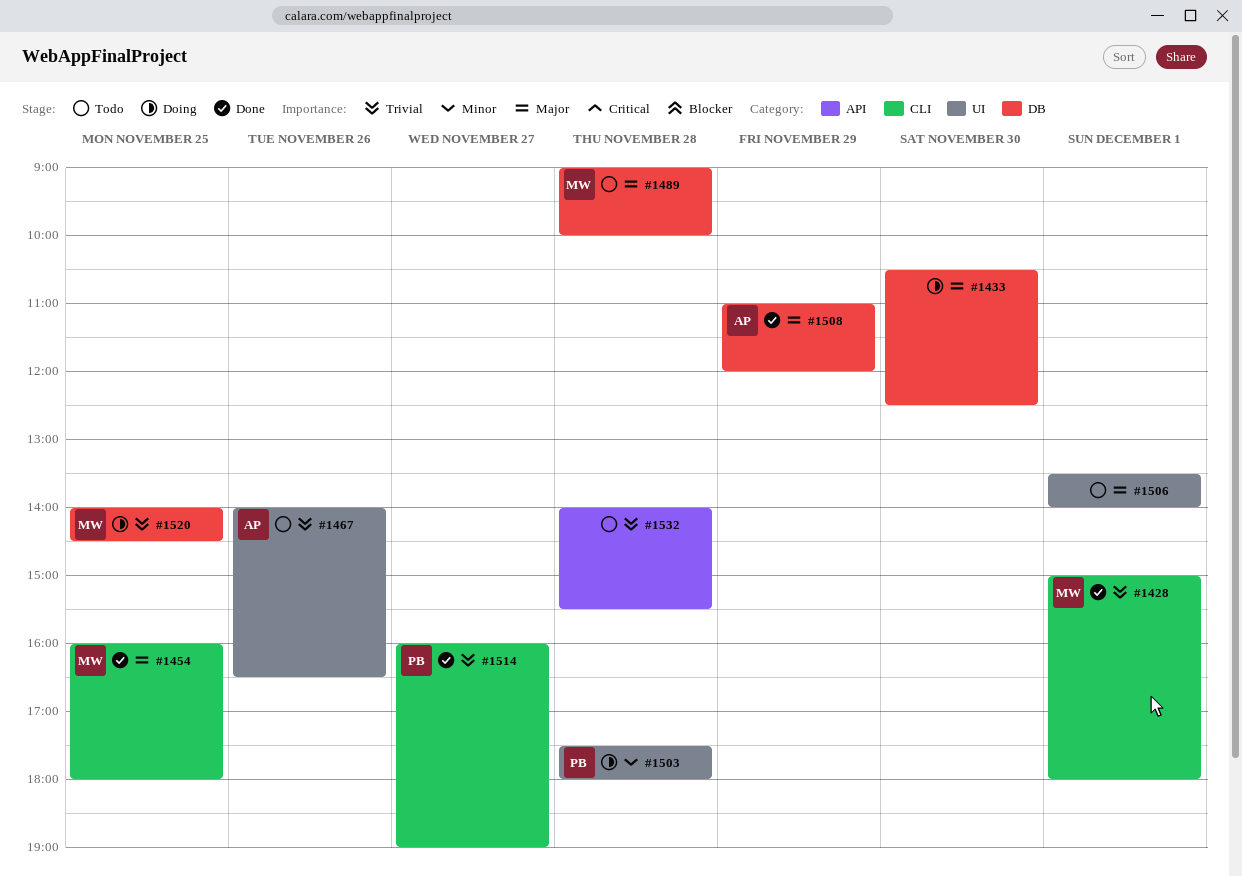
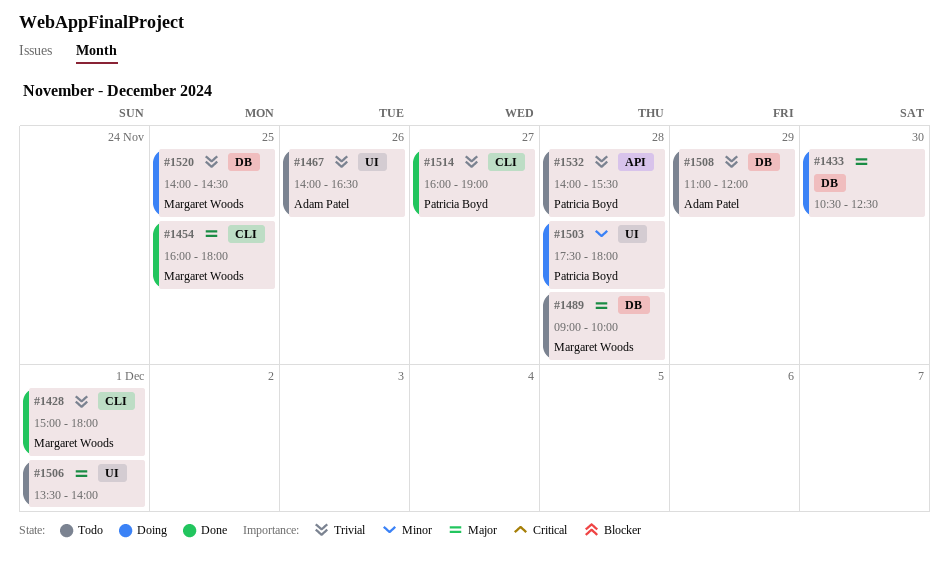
#1508, status: Done -> Todo
#1508, priority: Major -> Trivial
#1532, owner: none -> Patricia Boyd

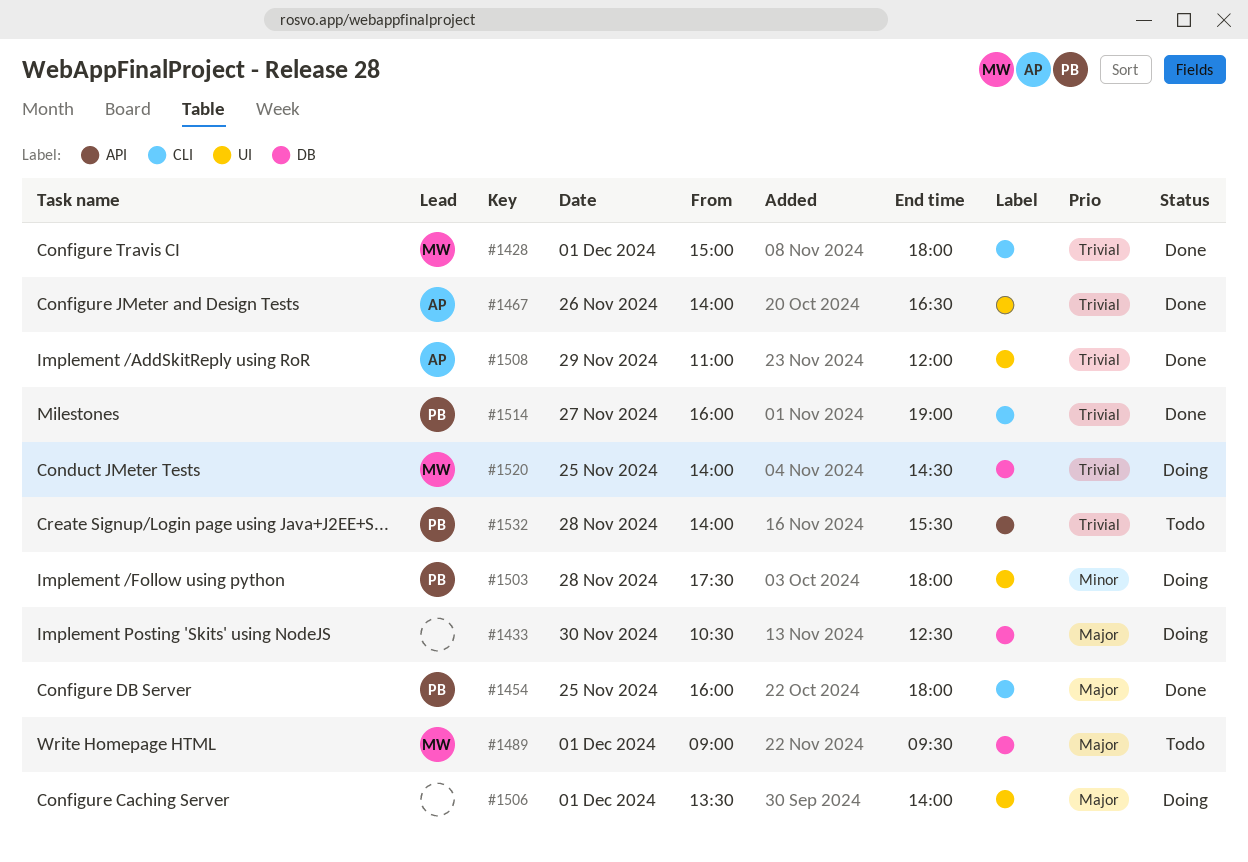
#1454, owner: Margaret Woods -> Patricia Boyd
#1467, status: Todo -> Done
#1489, day: Nov 28 -> Dec 1
#1489, ends: 10:00 -> 09:30
#1506, status: Todo -> Doing
#1508, status: Todo -> Done
#1508, label: DB -> UI

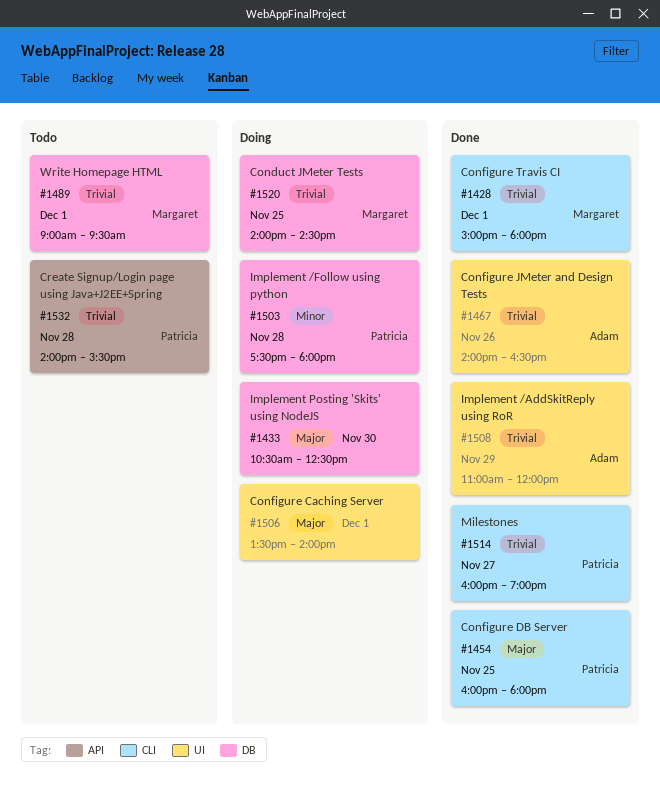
#1489, priority: Major -> Trivial
#1503, label: UI -> DB

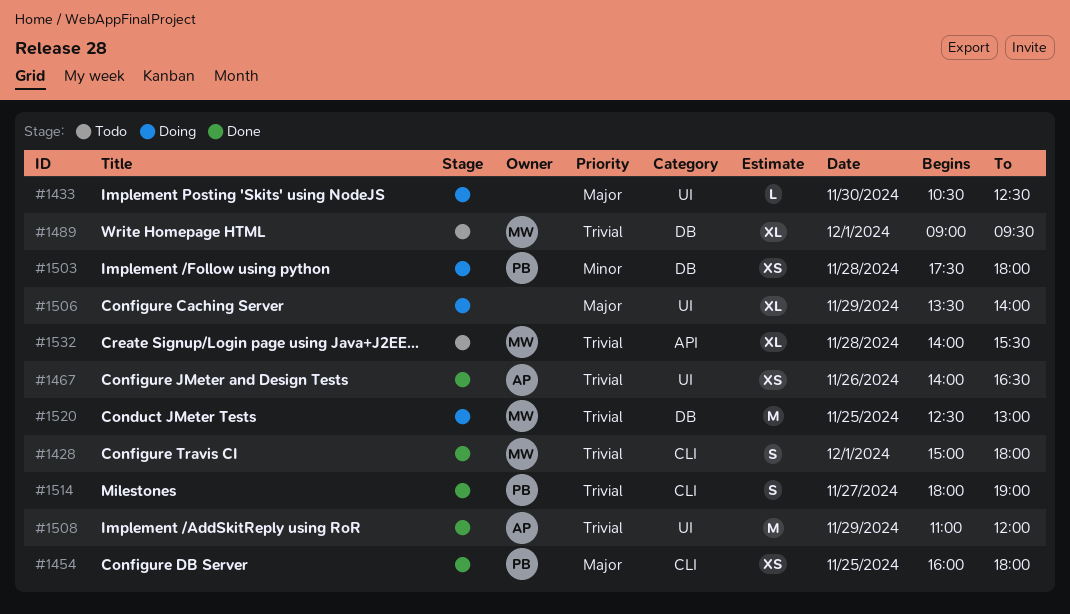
#1433, label: DB -> UI
#1506, day: Dec 1 -> Nov 29
#1514, begins: 16:00 -> 18:00
#1520, begins: 14:00 -> 12:30
#1520, ends: 14:30 -> 13:00
#1532, owner: Patricia -> Margaret

